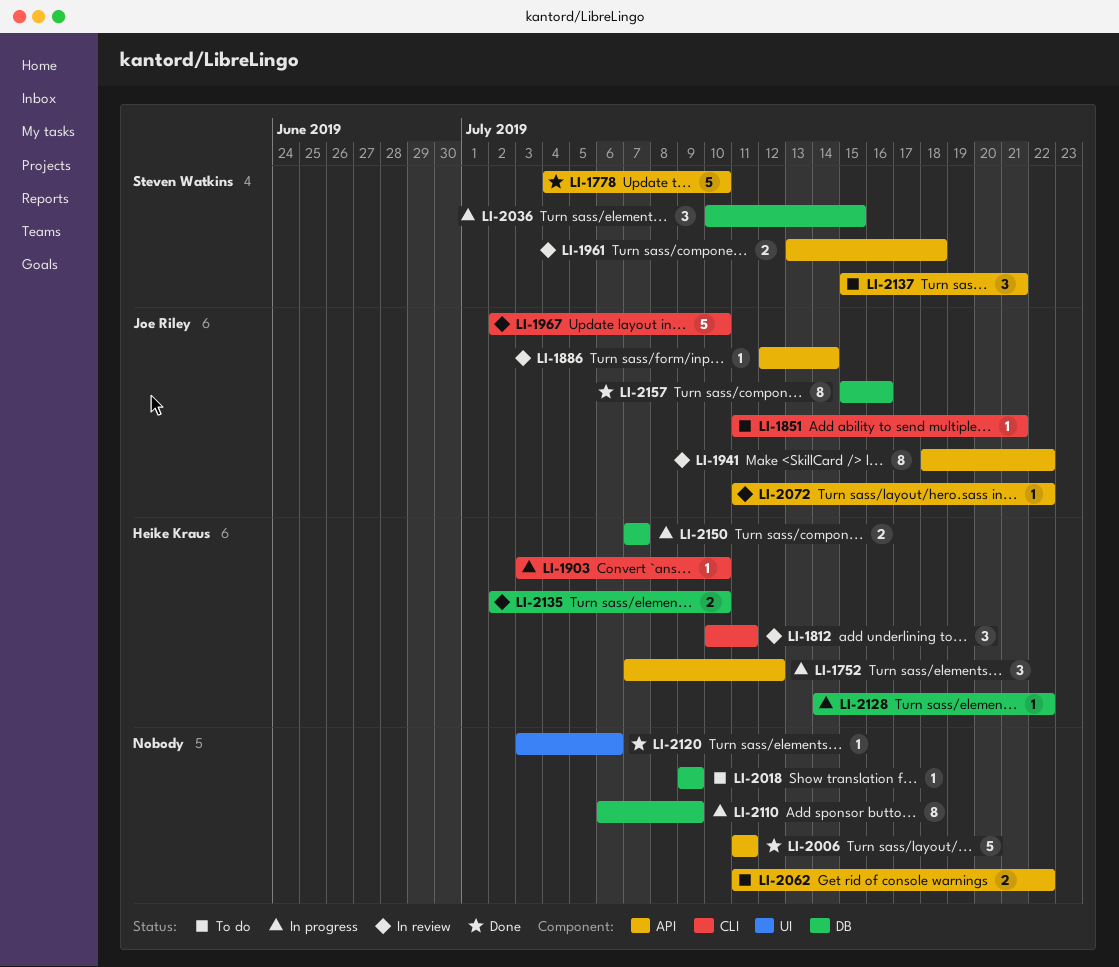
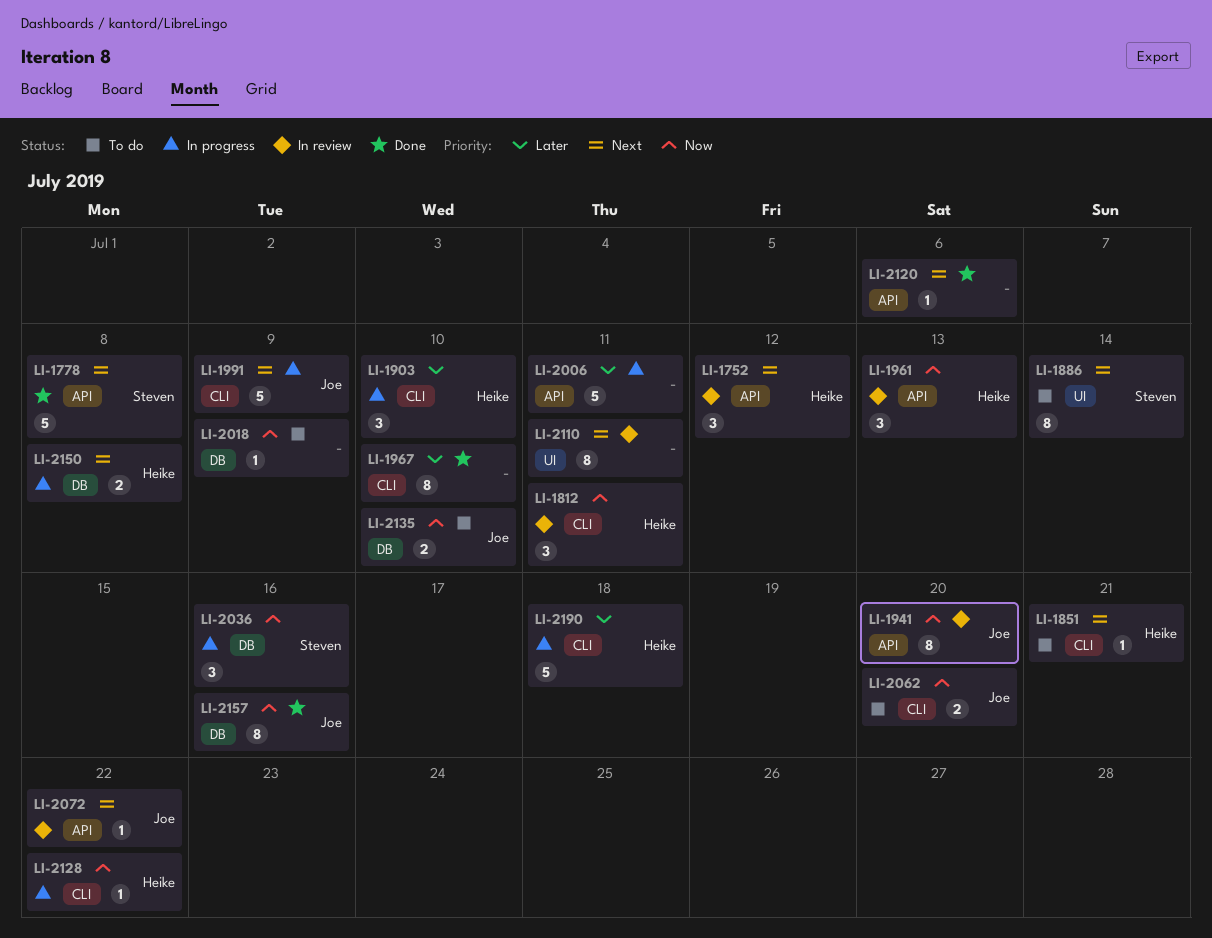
LI-1752, status: In progress -> In review
LI-1778, due: Jul 10 -> Jul 8
LI-1851, owner: Joe Riley -> Heike Kraus
LI-1886, status: In review -> To do
LI-1886, owner: Joe Riley -> Steven Watkins
LI-1886, label: API -> UI
LI-1886, estimate: 1 -> 8
LI-1903, estimate: 1 -> 3
LI-1941, due: Jul 22 -> Jul 20
LI-1961, owner: Steven Watkins -> Heike Kraus
LI-1961, estimate: 2 -> 3
LI-1961, due: Jul 18 -> Jul 13
LI-1967, status: In review -> Done
LI-1967, owner: Joe Riley -> none
LI-1967, estimate: 5 -> 8
LI-1991: none -> present
LI-2006, status: Done -> In progress
LI-2036, due: Jul 15 -> Jul 16
LI-2062, owner: none -> Joe Riley
LI-2062, label: API -> CLI
LI-2062, due: Jul 22 -> Jul 20
LI-2110, status: In progress -> In review
LI-2110, label: DB -> UI
LI-2110, due: Jul 9 -> Jul 11
LI-2120, label: UI -> API
LI-2128, label: DB -> CLI
LI-2135, status: In review -> To do
LI-2135, owner: Heike Kraus -> Joe Riley
LI-2137: present -> none
LI-2150, due: Jul 7 -> Jul 8
LI-2190: none -> present

